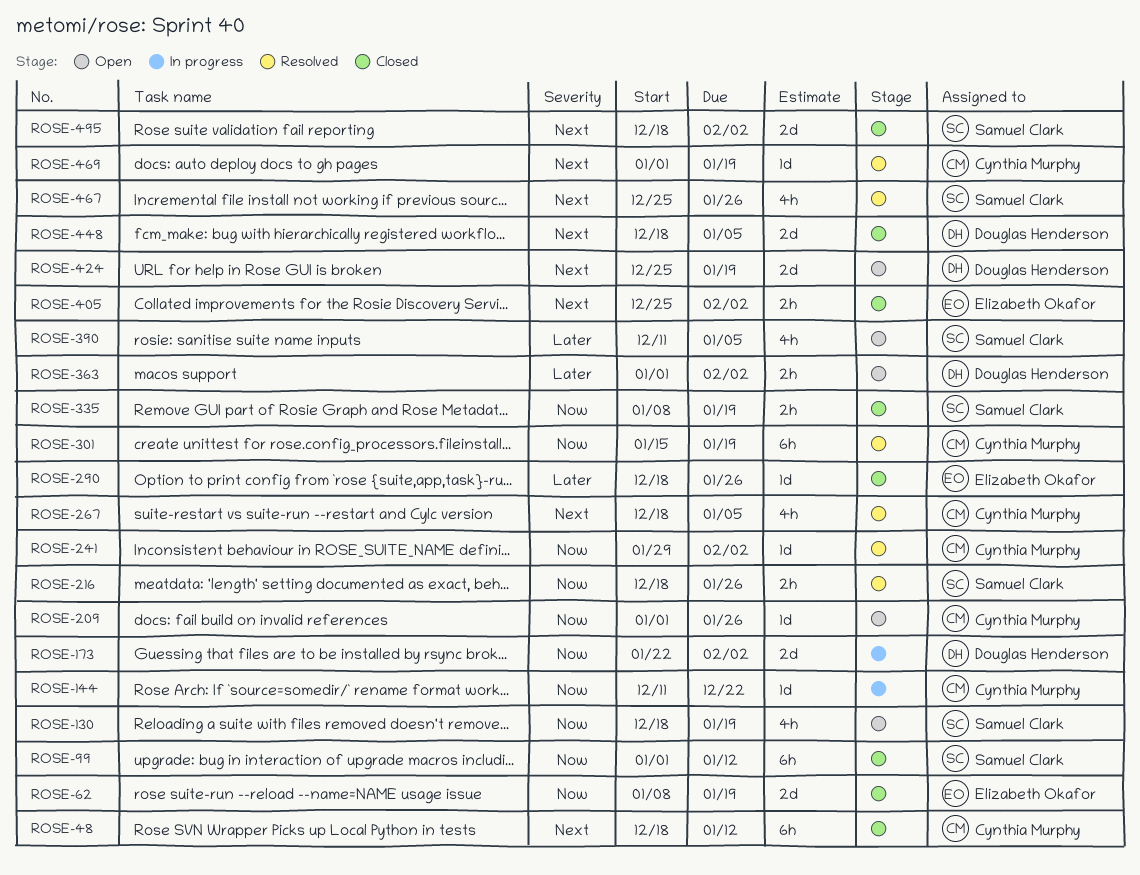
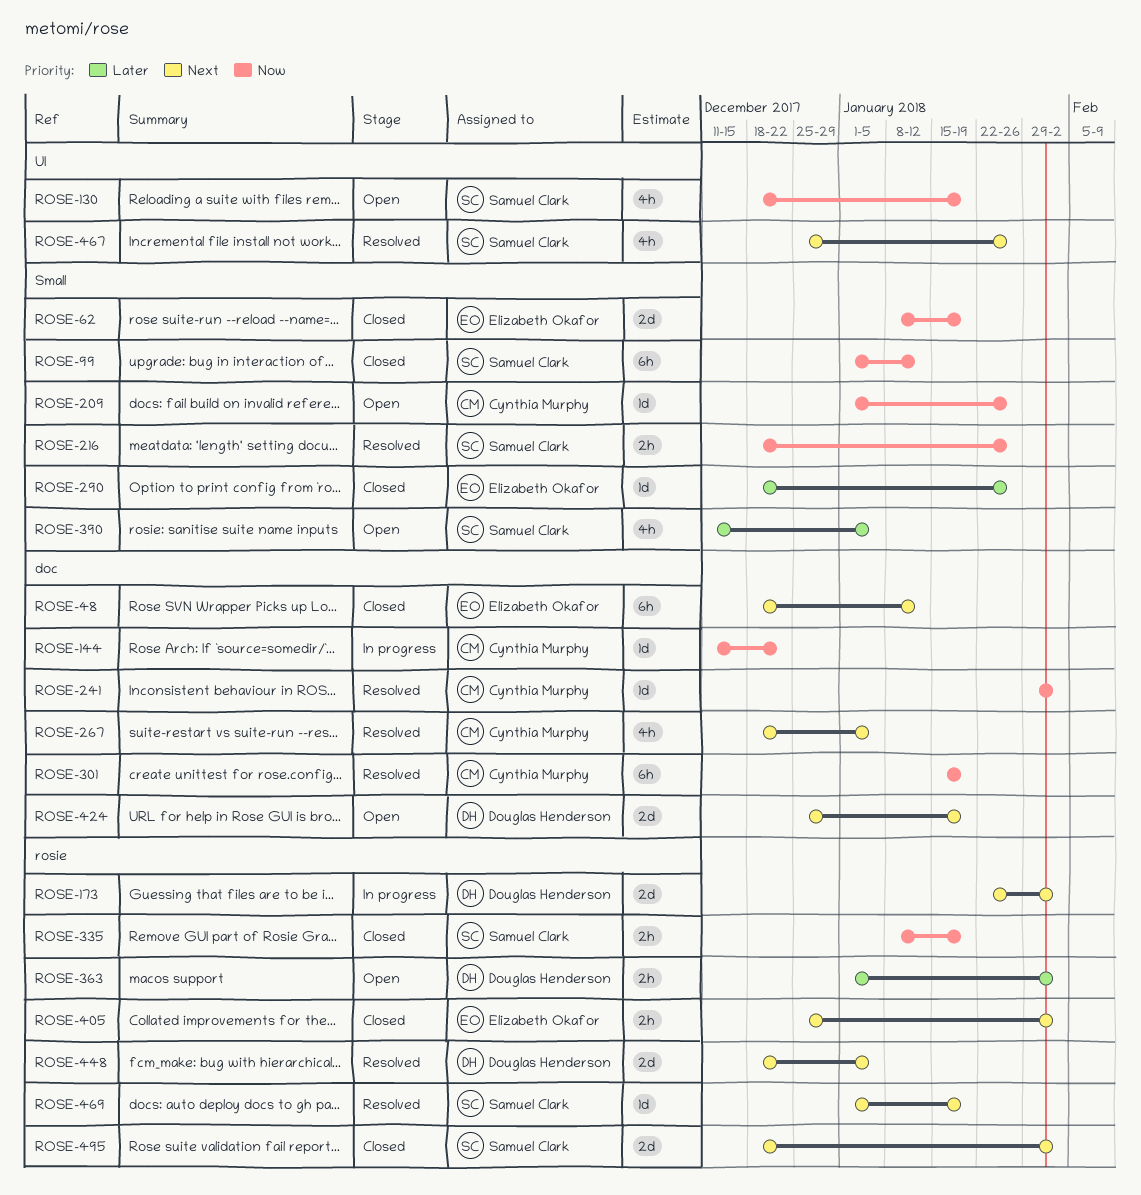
ROSE-48, owner: Cynthia Murphy -> Elizabeth Okafor
ROSE-173, priority: Now -> Next
ROSE-448, status: Closed -> Resolved
ROSE-469, owner: Cynthia Murphy -> Samuel Clark

